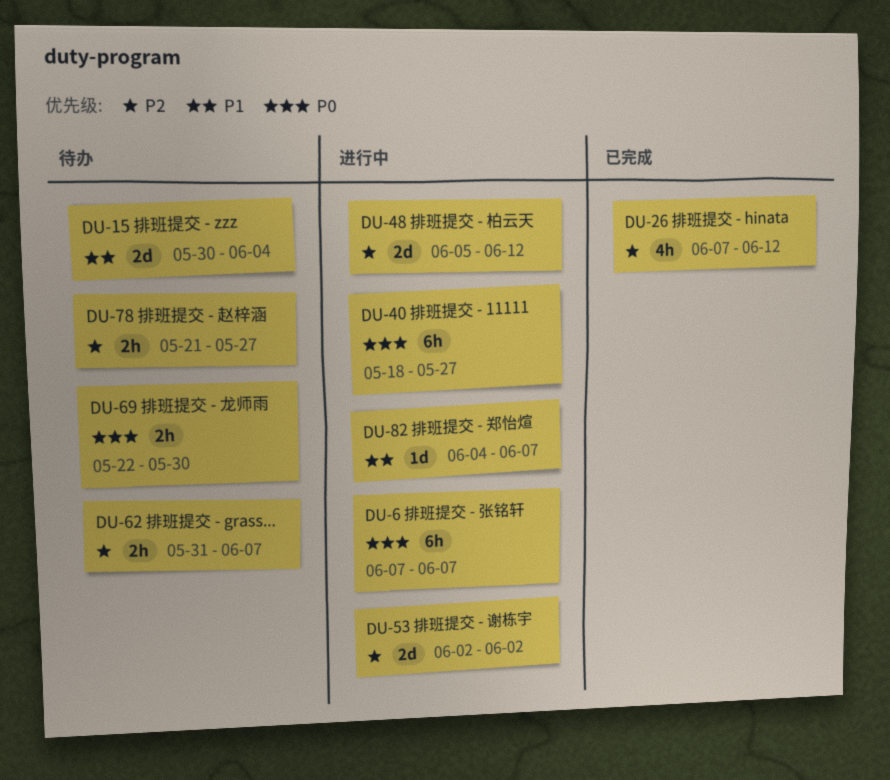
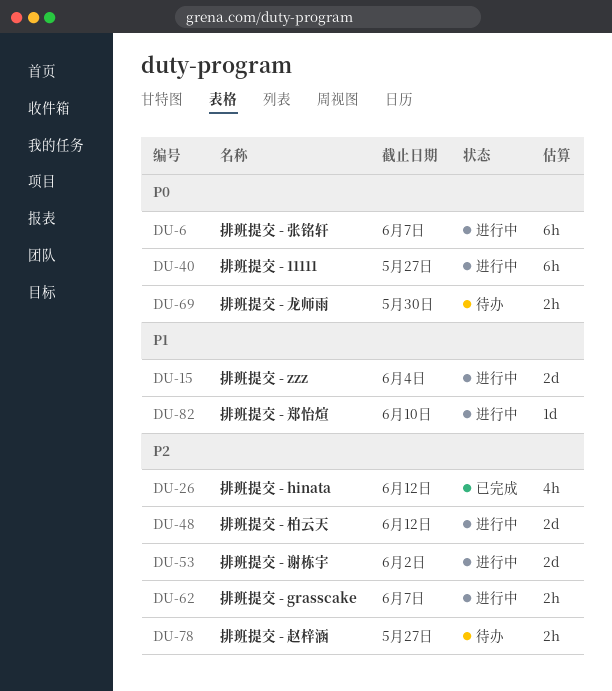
DU-15, status: 待办 -> 进行中
DU-62, status: 待办 -> 进行中
DU-82, due: Jun 7 -> Jun 10

